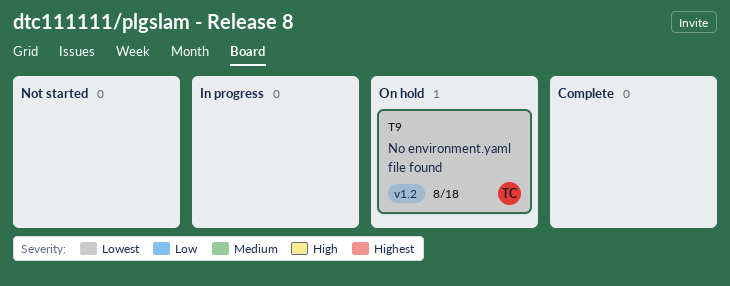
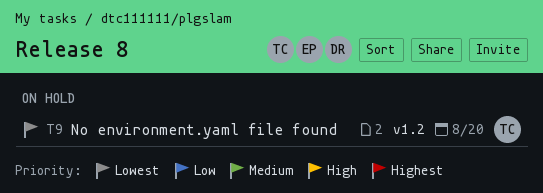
T9, due: Aug 18 -> Aug 20

